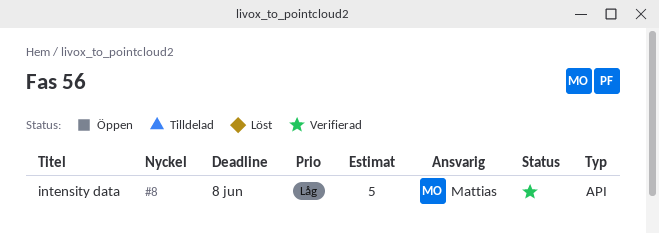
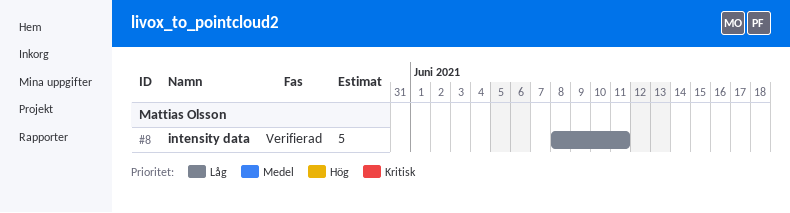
#8, due: Jun 8 -> Jun 11

